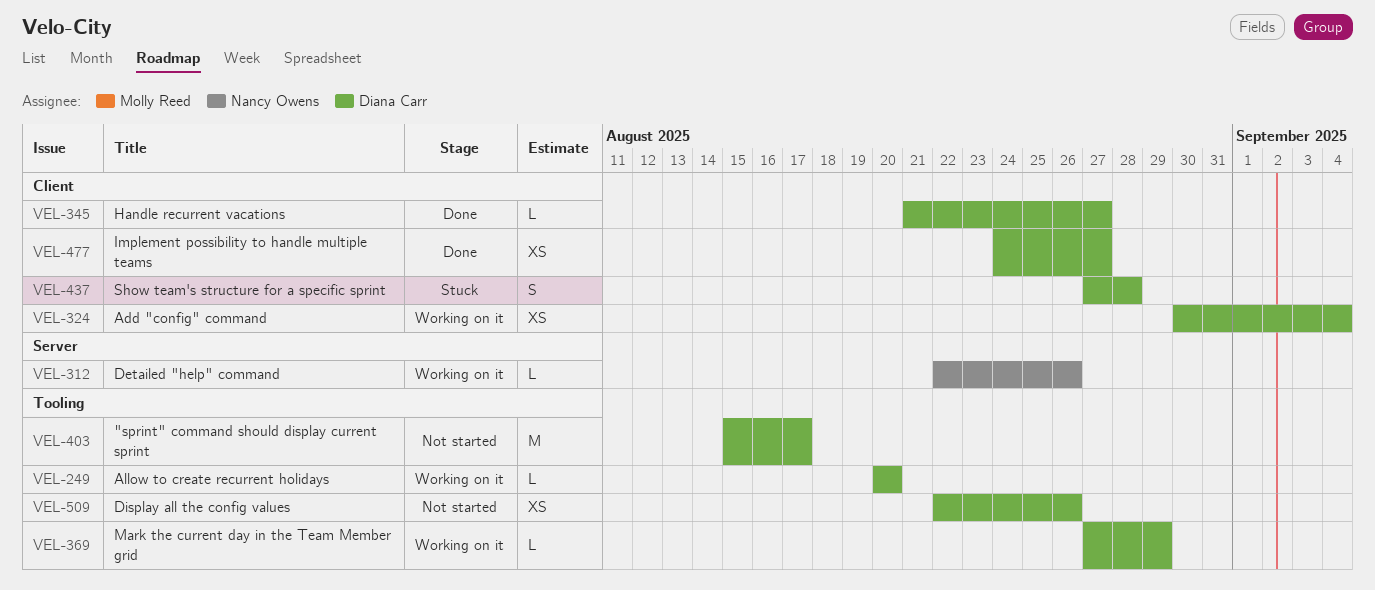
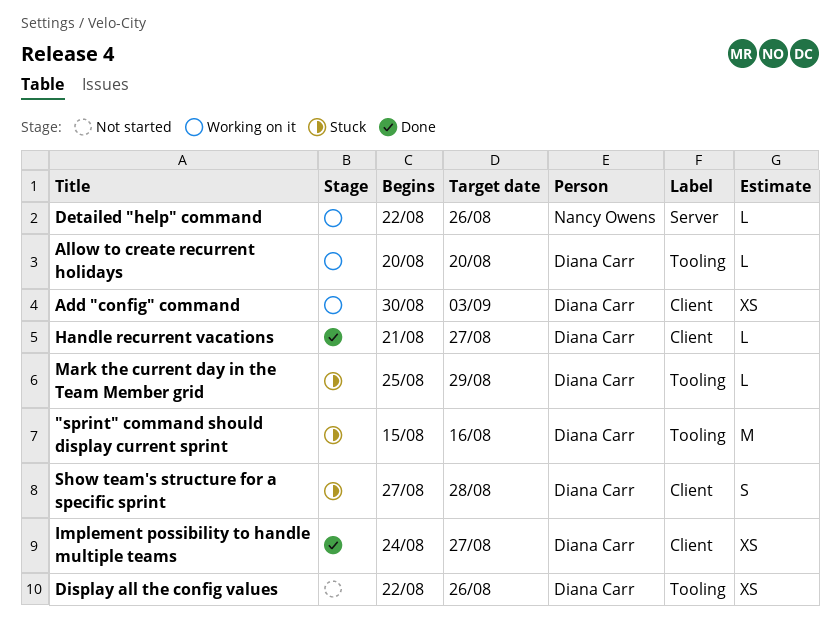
"sprint" command should display current sprint, status: Not started -> Stuck
"sprint" command should display current sprint, due: Aug 17 -> Aug 16
Add "config" command, due: Sep 4 -> Sep 3
Mark the current day in the Team Member grid, status: Working on it -> Stuck
Mark the current day in the Team Member grid, start: Aug 27 -> Aug 25

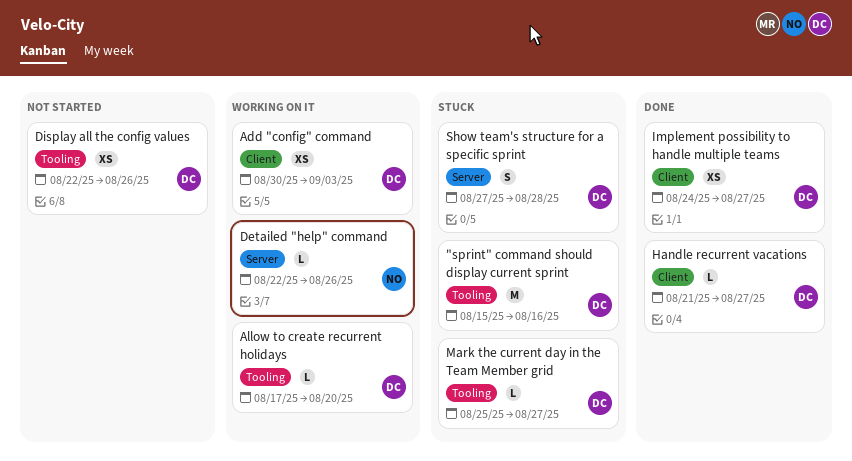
Allow to create recurrent holidays, start: Aug 20 -> Aug 17
Mark the current day in the Team Member grid, due: Aug 29 -> Aug 27
Show team's structure for a specific sprint, label: Client -> Server

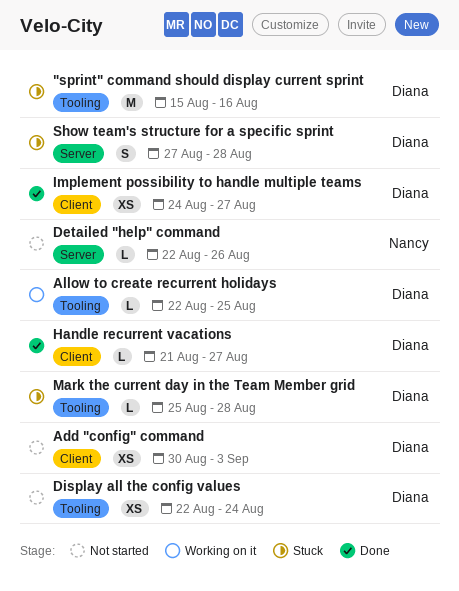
Add "config" command, status: Working on it -> Not started
Allow to create recurrent holidays, start: Aug 17 -> Aug 22
Allow to create recurrent holidays, due: Aug 20 -> Aug 25
Detailed "help" command, status: Working on it -> Not started
Display all the config values, due: Aug 26 -> Aug 24
Mark the current day in the Team Member grid, due: Aug 27 -> Aug 28

